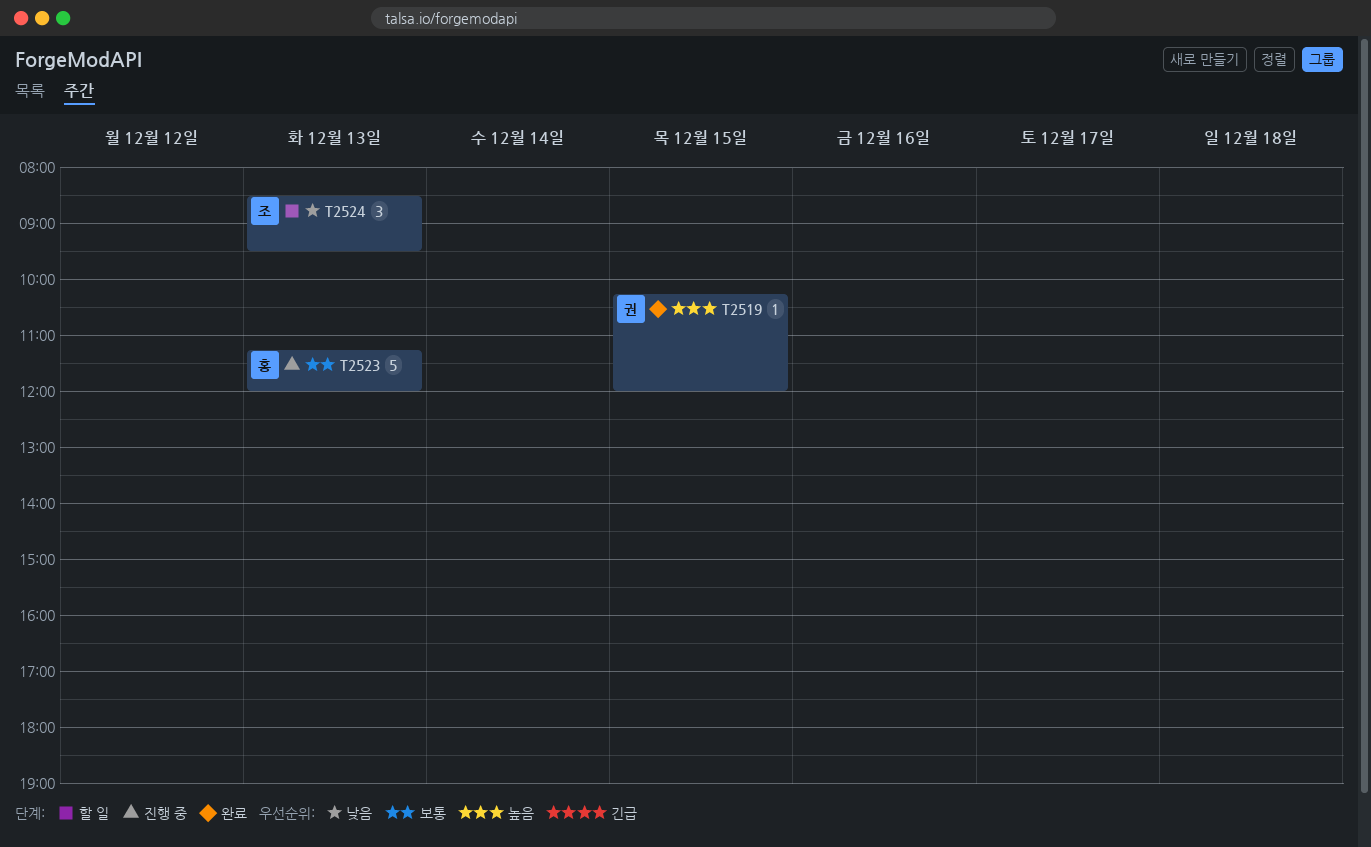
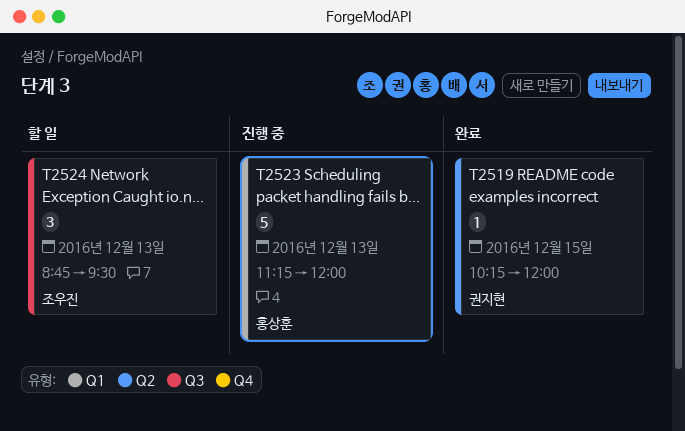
T2524, begins: 08:30 -> 08:45

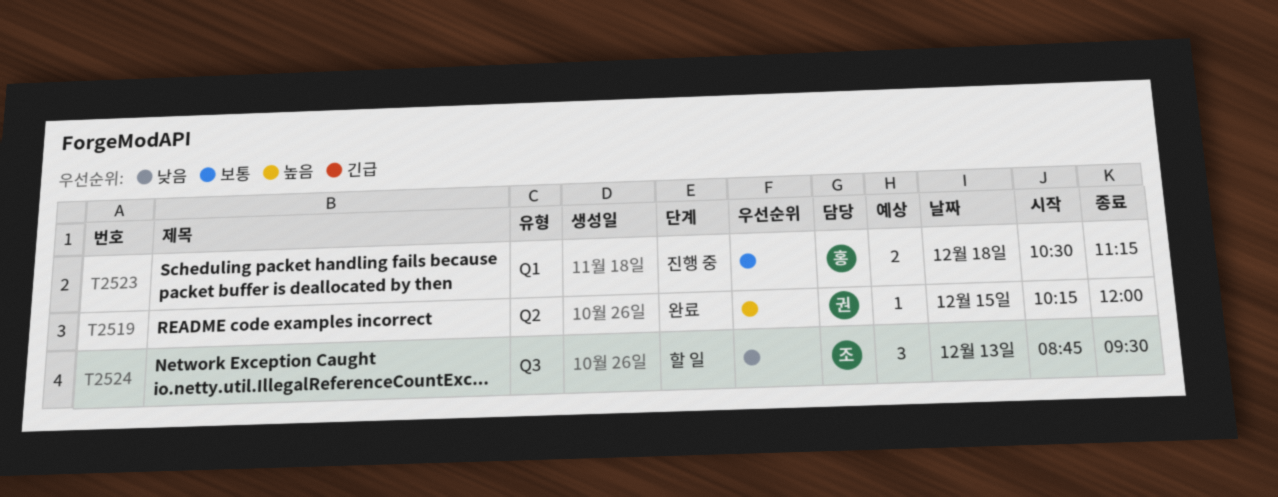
T2523, estimate: 5 -> 2
T2523, day: Dec 13 -> Dec 18
T2523, begins: 11:15 -> 10:30
T2523, ends: 12:00 -> 11:15

